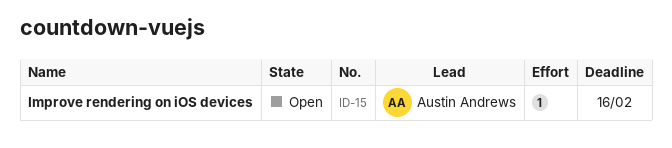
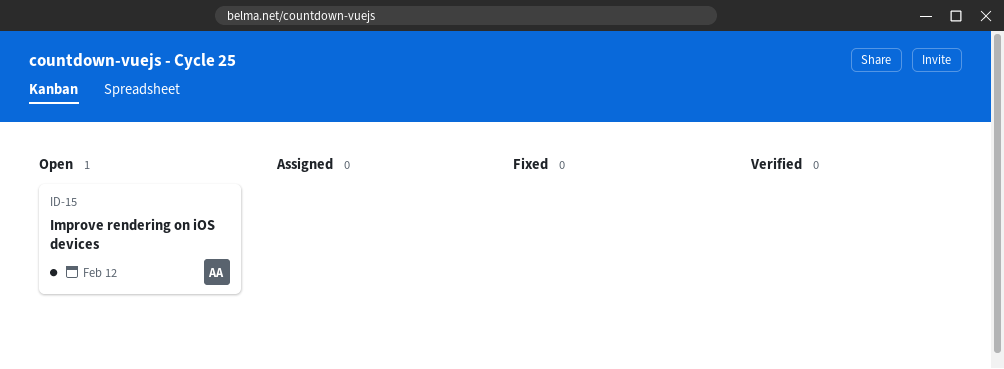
ID-15, due: Feb 16 -> Feb 12

